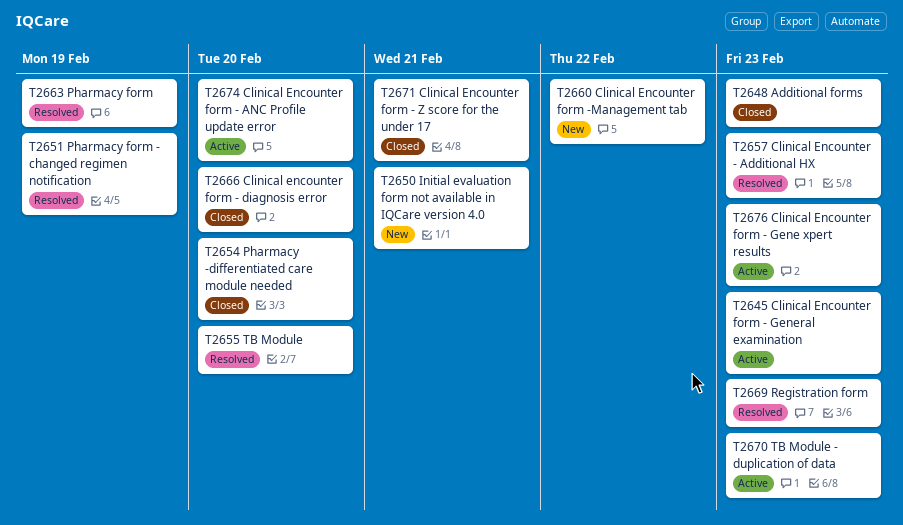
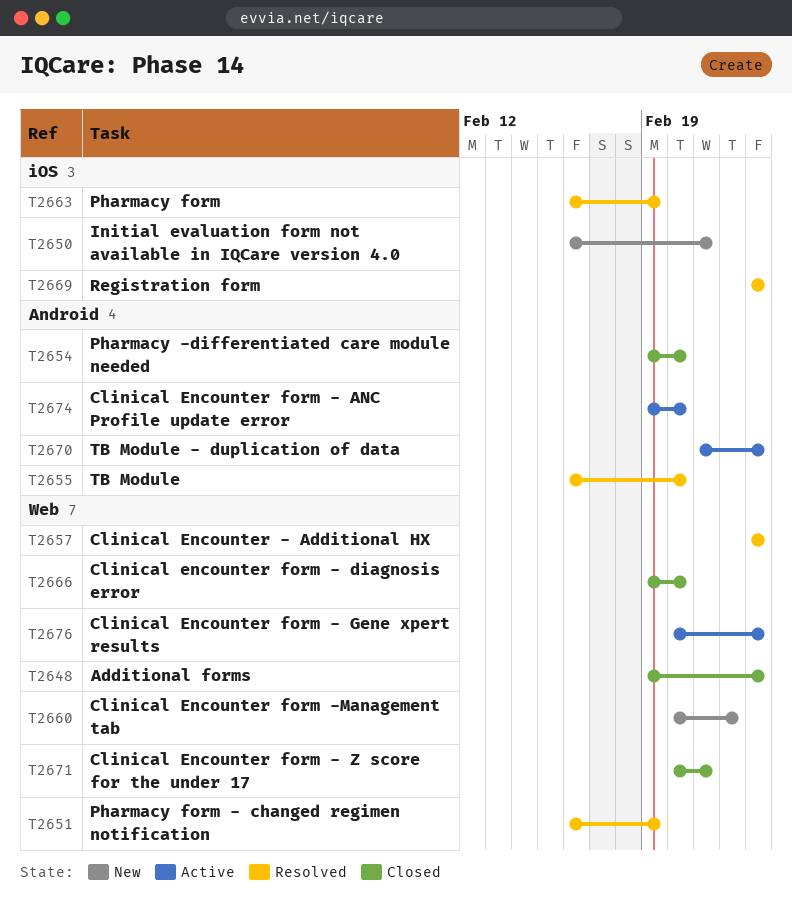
T2645: present -> none

